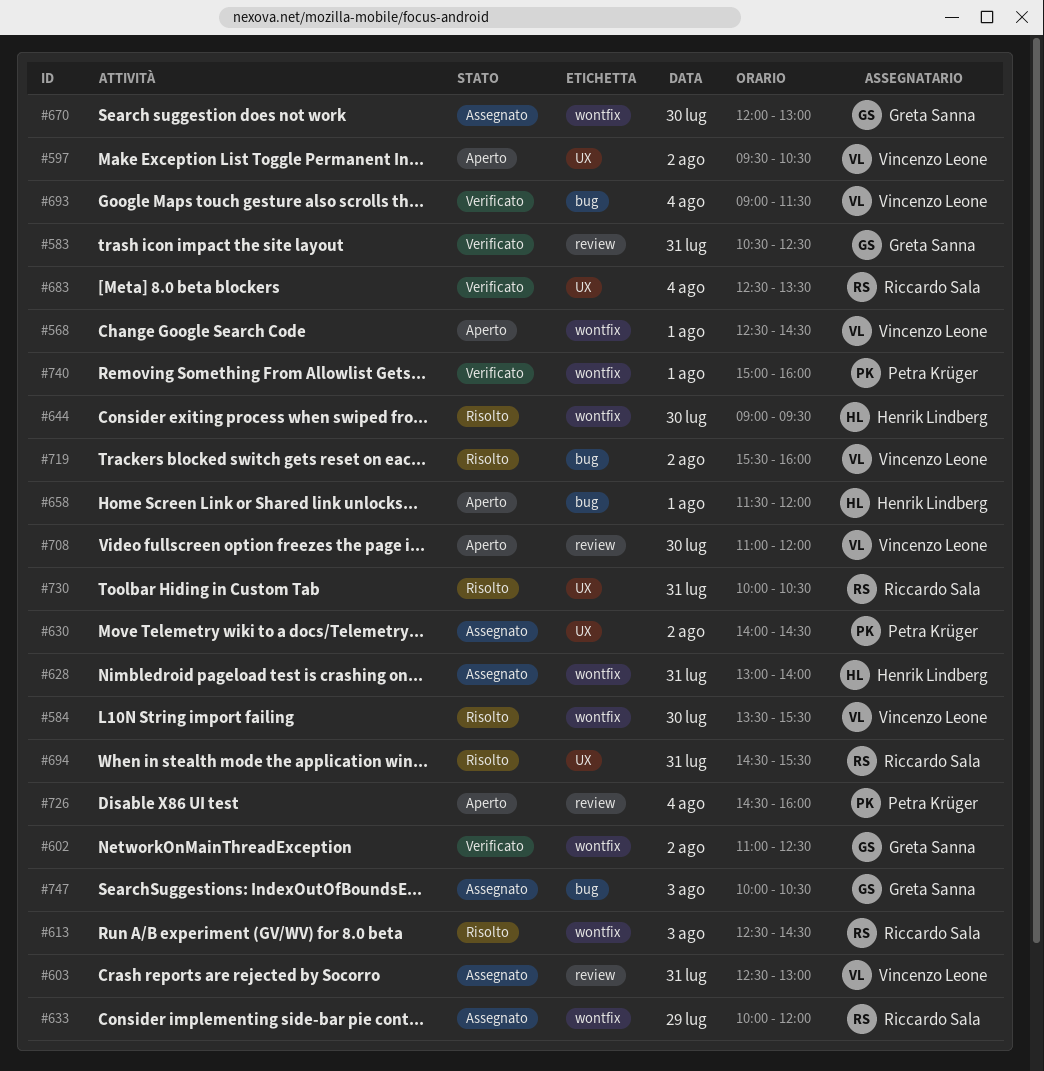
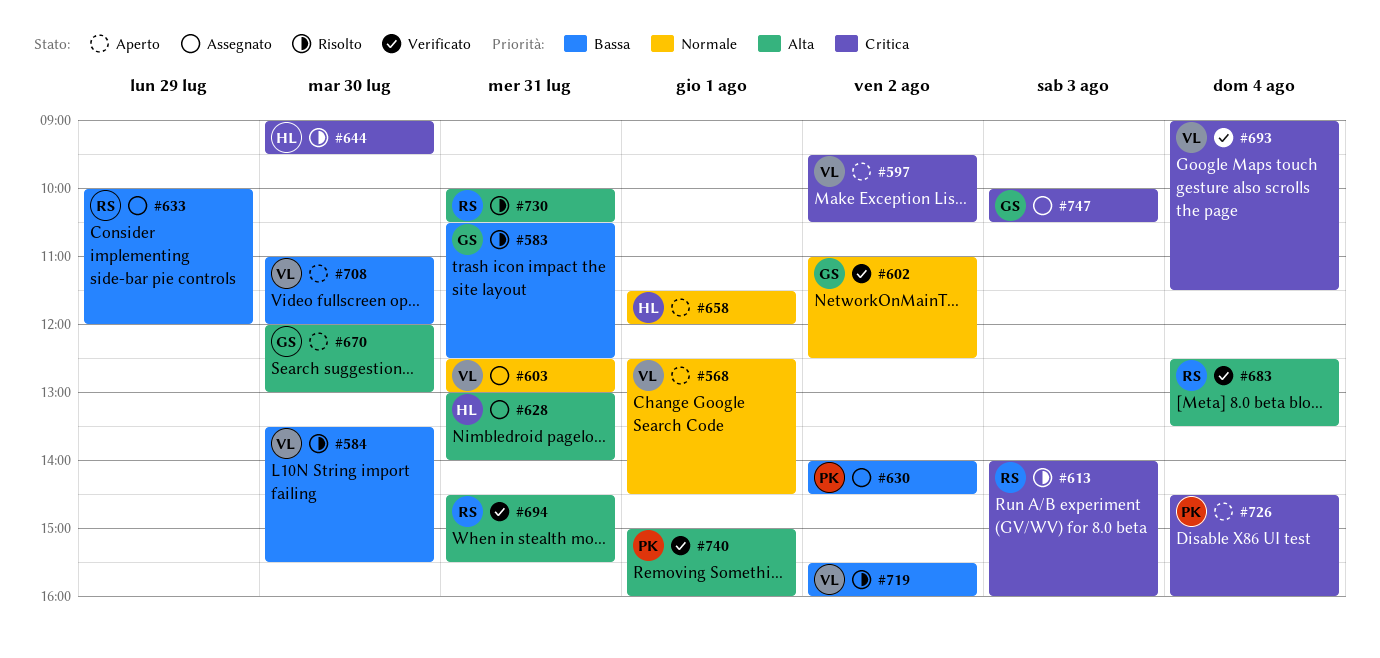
#583, status: Verificato -> Risolto
#613, begins: 12:30 -> 14:00
#613, ends: 14:30 -> 16:00
#670, status: Assegnato -> Aperto
#694, status: Risolto -> Verificato

